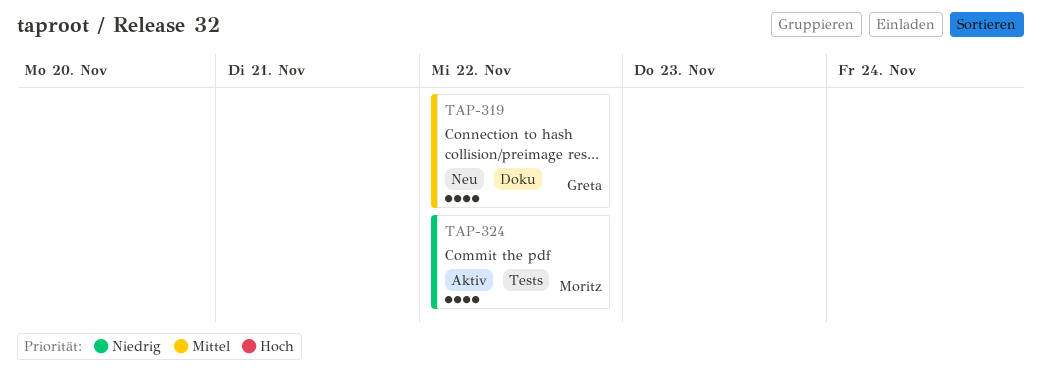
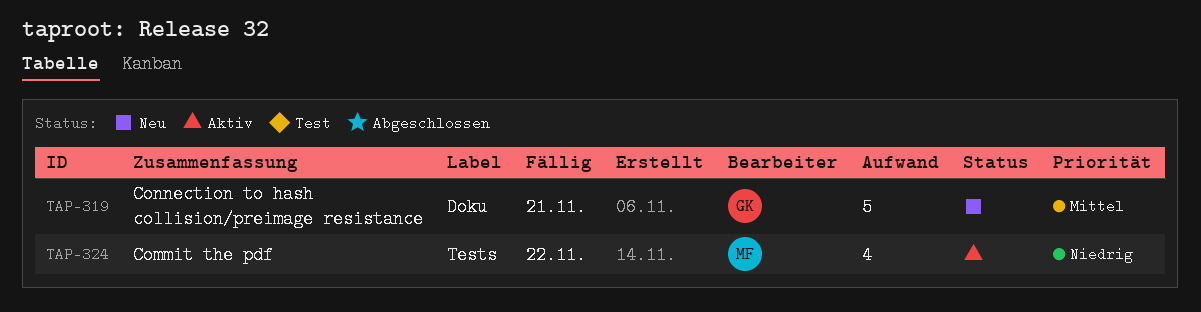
TAP-319, estimate: 4 -> 5
TAP-319, due: Nov 22 -> Nov 21

